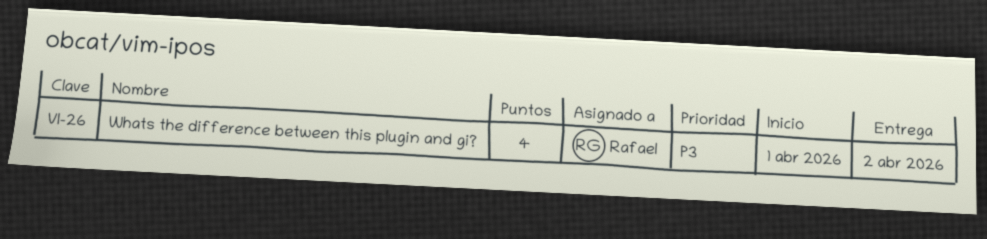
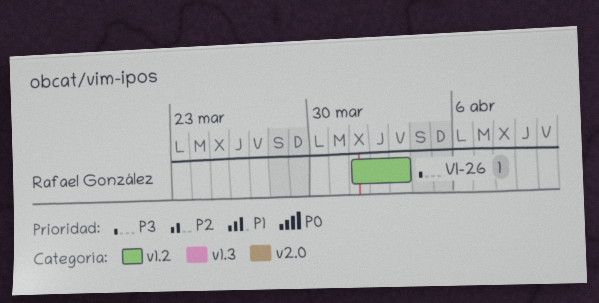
VI-26, estimate: 4 -> 1
VI-26, due: Apr 2 -> Apr 3

